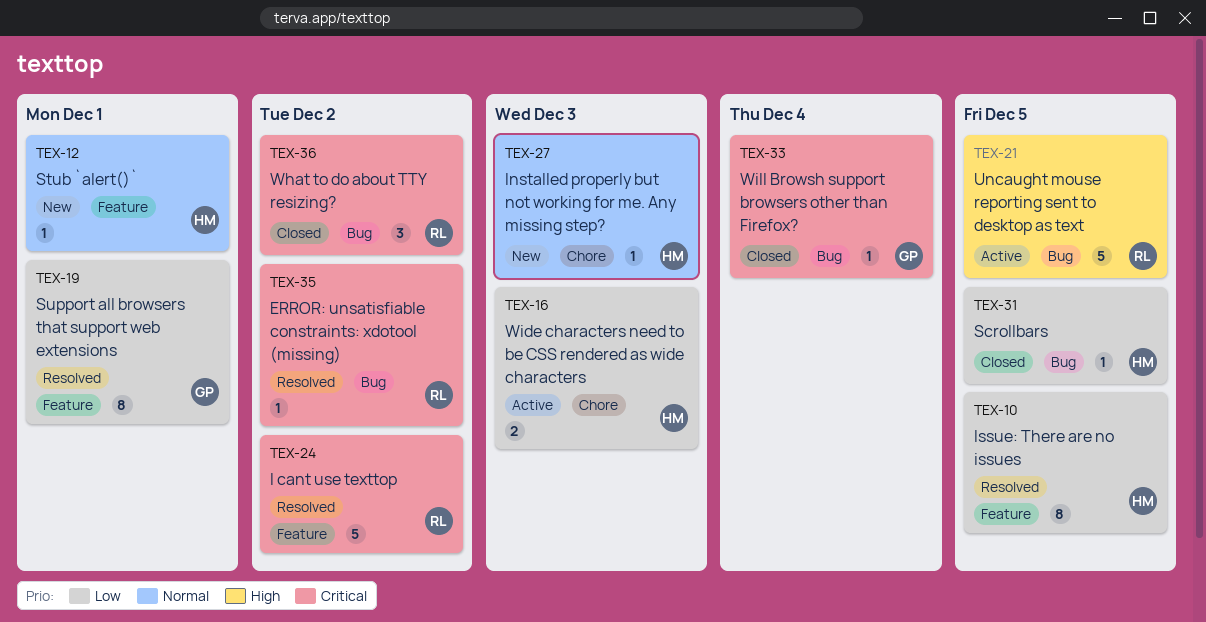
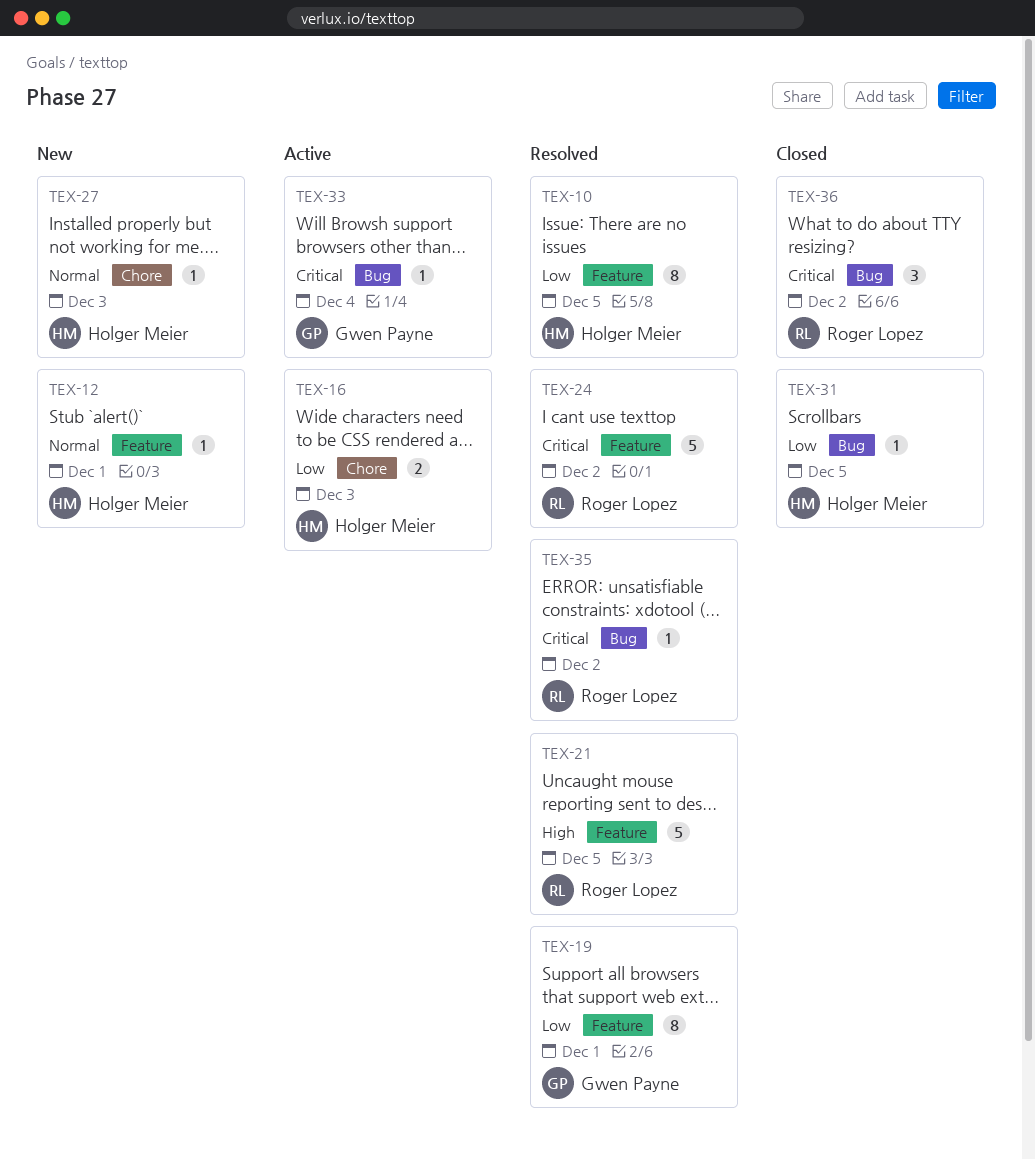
TEX-21, status: Active -> Resolved
TEX-21, label: Bug -> Feature
TEX-33, status: Closed -> Active

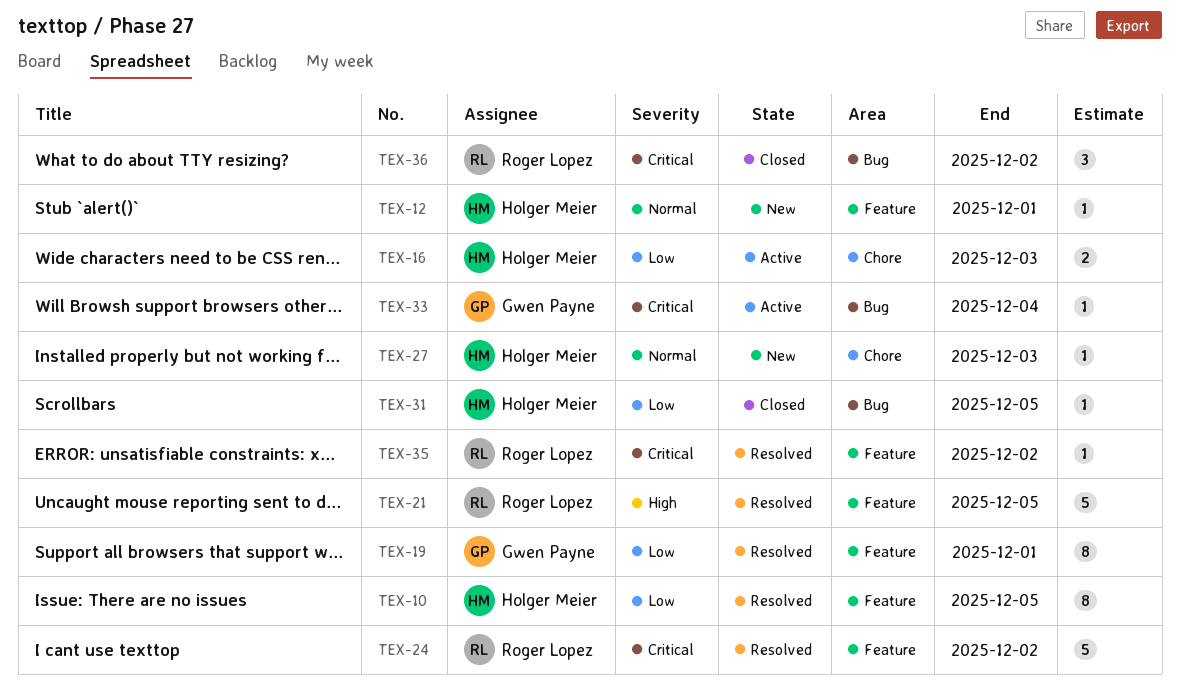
TEX-35, label: Bug -> Feature

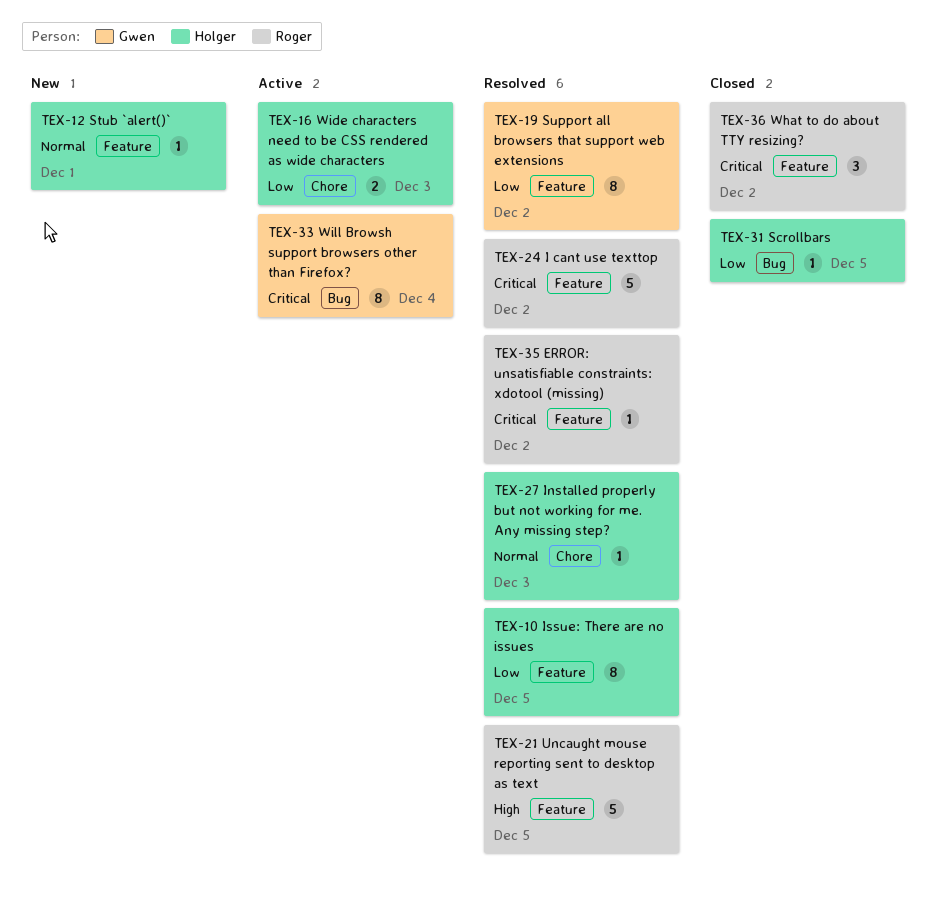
TEX-19, due: Dec 1 -> Dec 2
TEX-27, status: New -> Resolved
TEX-33, estimate: 1 -> 8
TEX-36, label: Bug -> Feature

